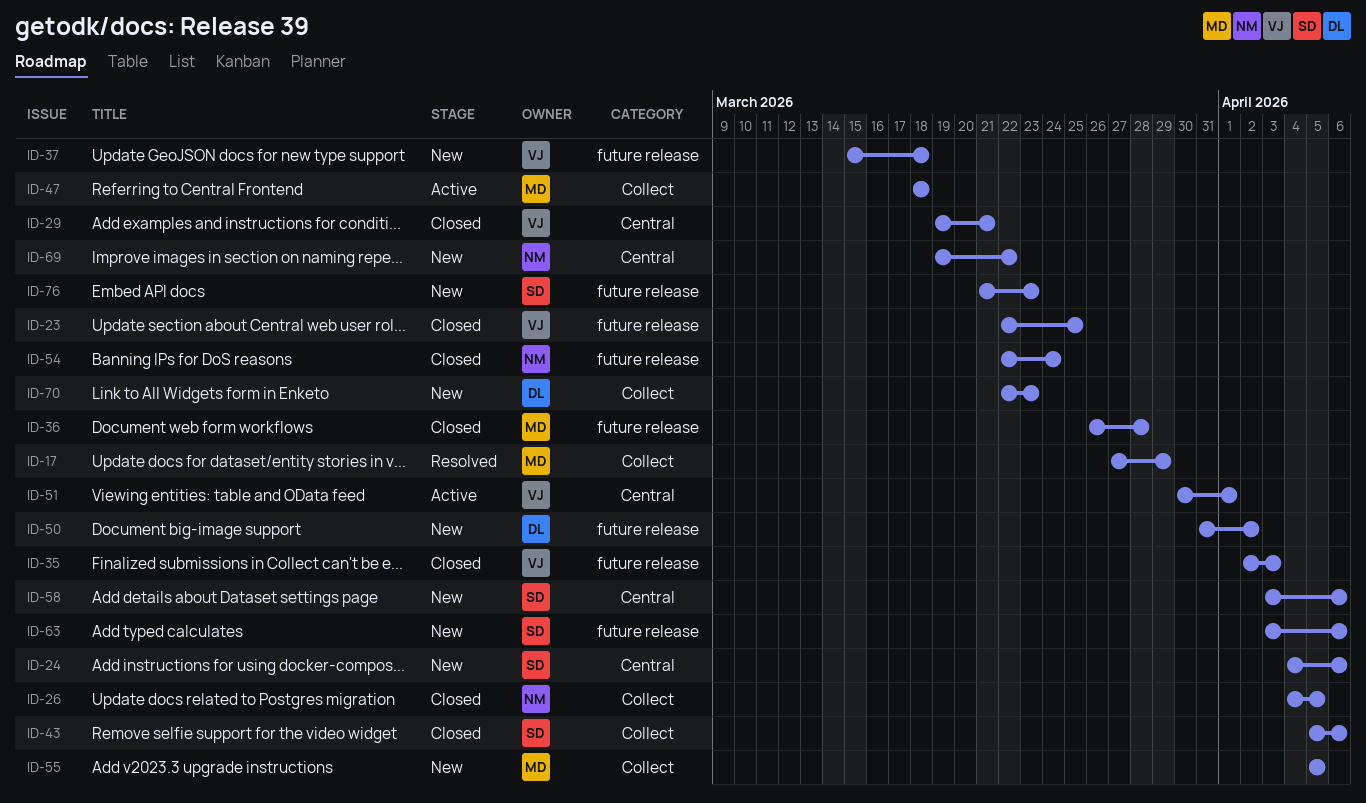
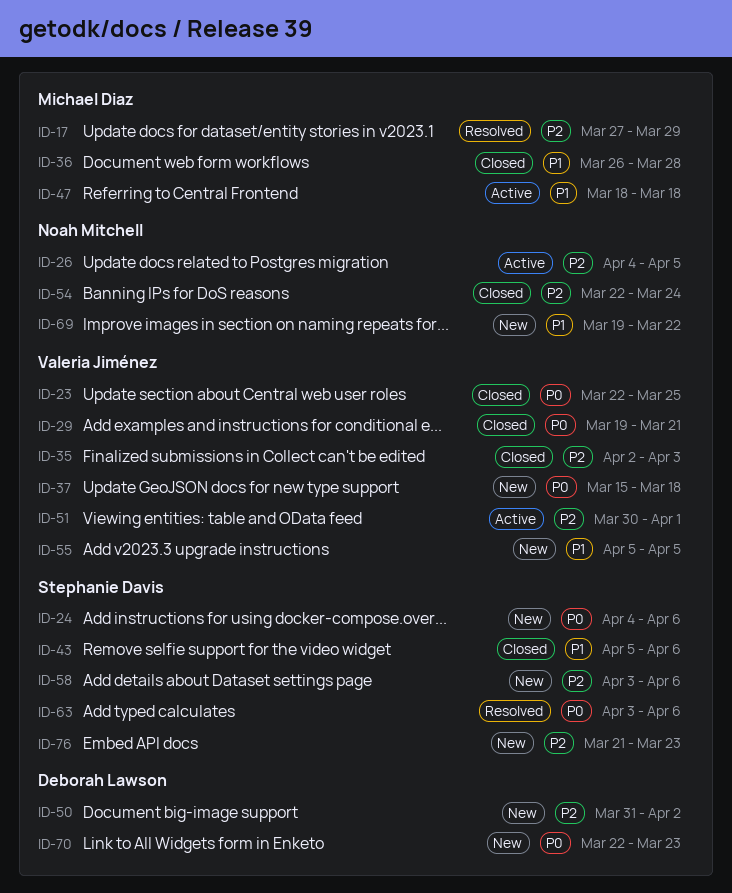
ID-26, status: Closed -> Active
ID-55, owner: Michael Diaz -> Valeria Jiménez
ID-63, status: New -> Resolved

